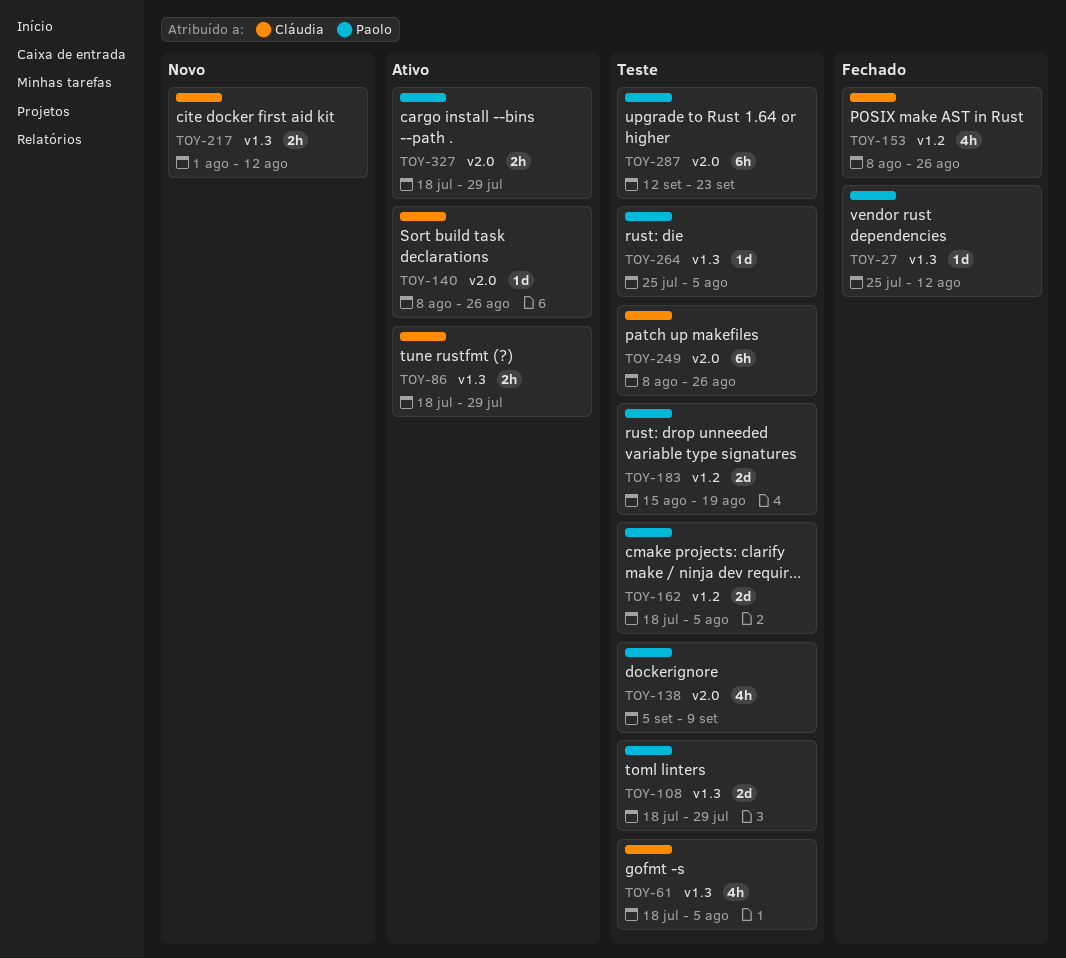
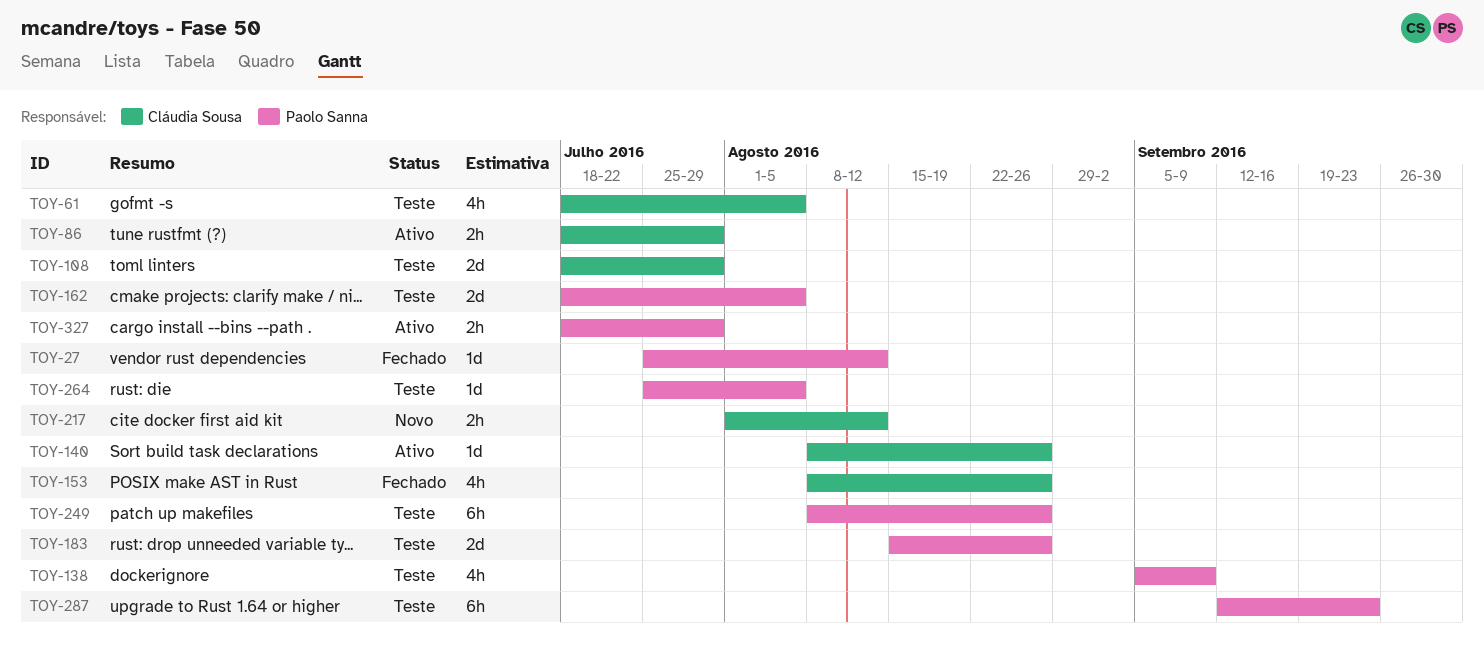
TOY-108, owner: Paolo Sanna -> Cláudia Sousa
TOY-183, due: Aug 19 -> Aug 26
TOY-249, owner: Cláudia Sousa -> Paolo Sanna

